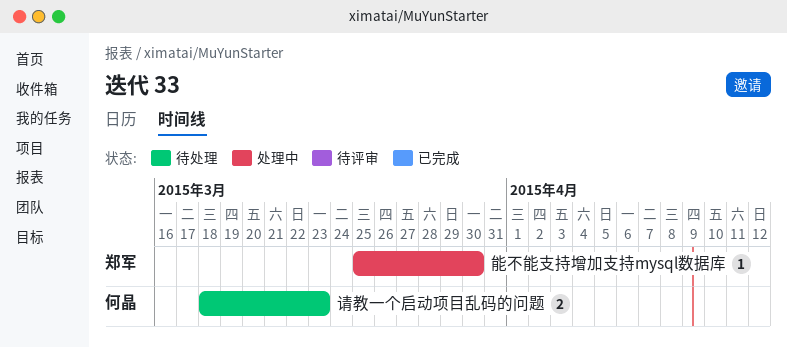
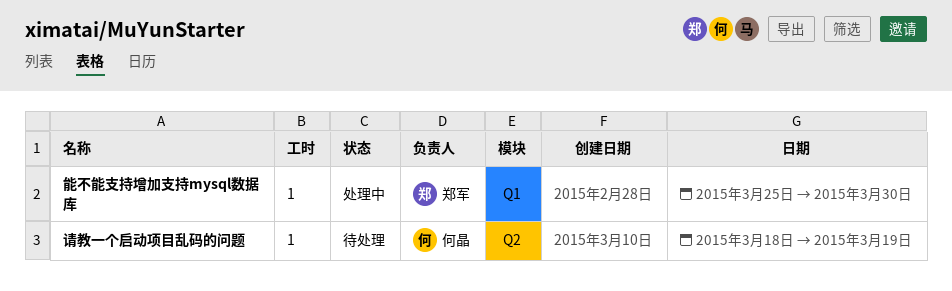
请教一个启动项目乱码的问题, estimate: 2 -> 1
请教一个启动项目乱码的问题, due: Mar 23 -> Mar 19

